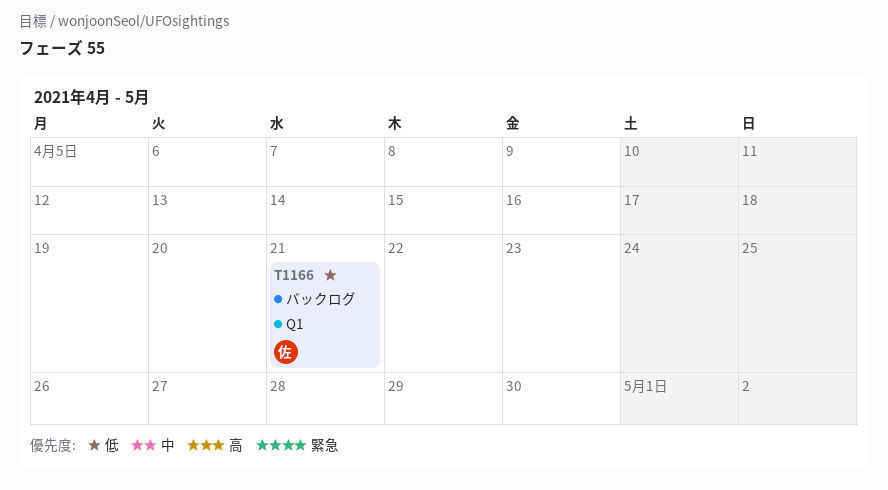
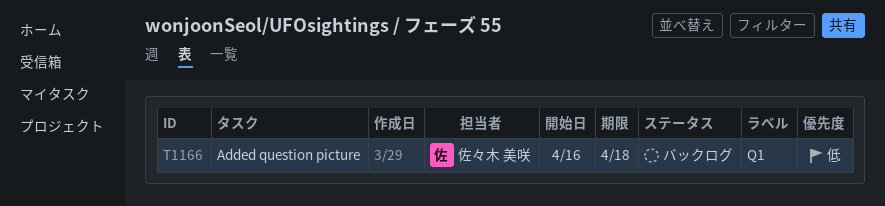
T1166, due: Apr 21 -> Apr 18

